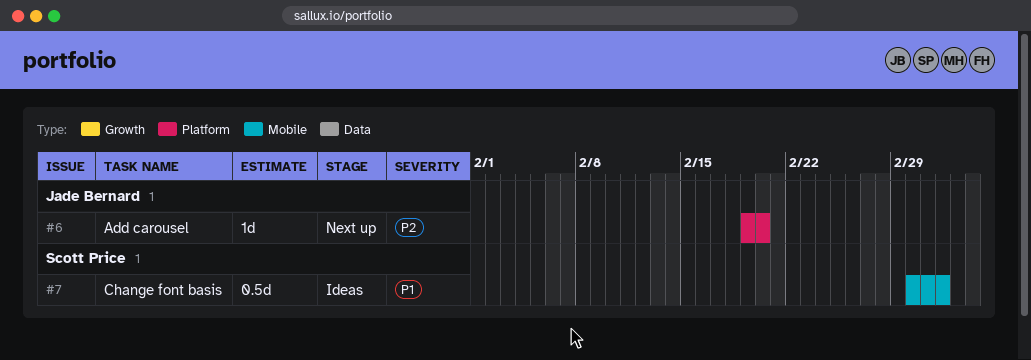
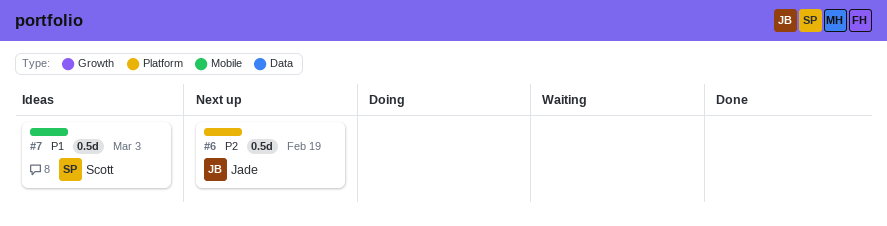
#6, estimate: 1d -> 0.5d
#6, due: Feb 20 -> Feb 19

